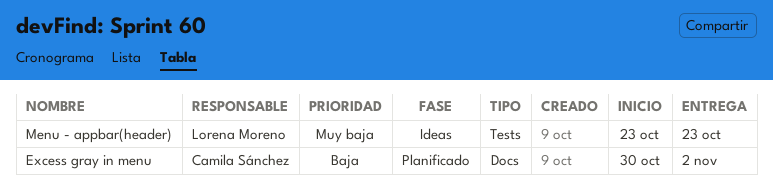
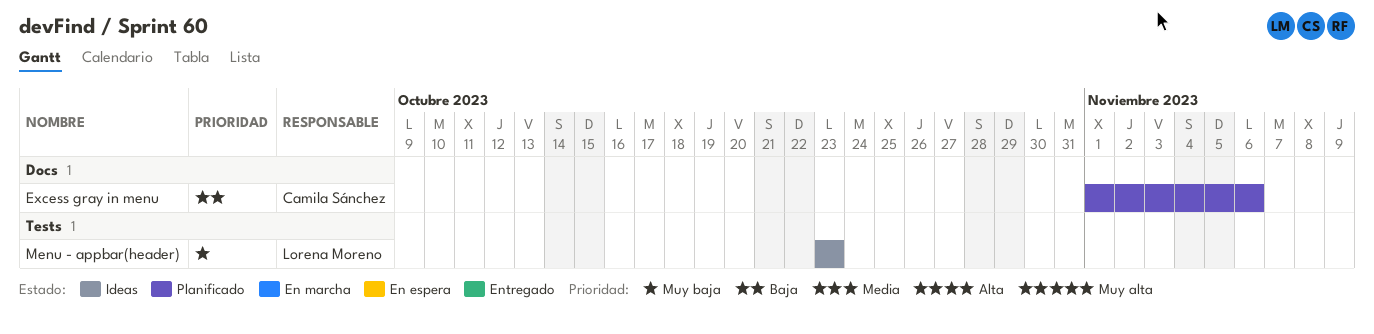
Excess gray in menu, start: Oct 30 -> Nov 1
Excess gray in menu, due: Nov 2 -> Nov 6

